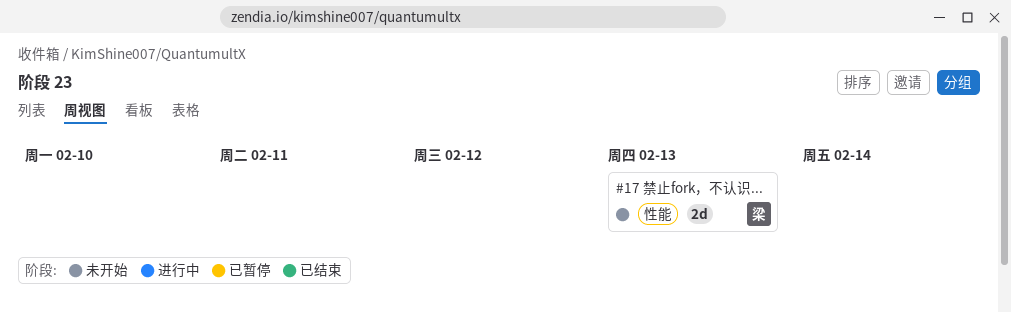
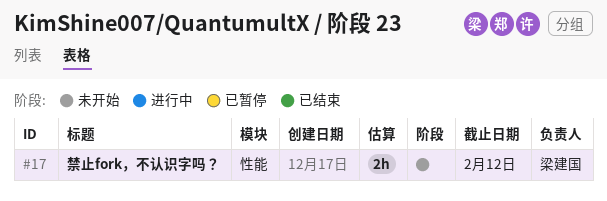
#17, estimate: 2d -> 2h
#17, due: Feb 13 -> Feb 12

